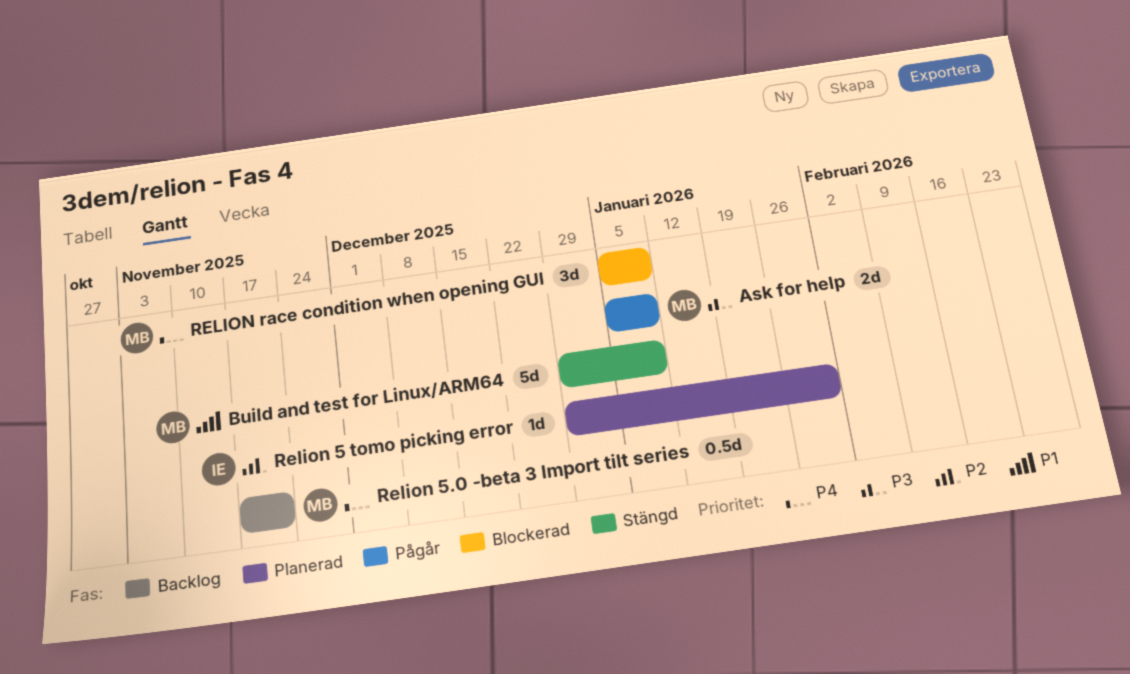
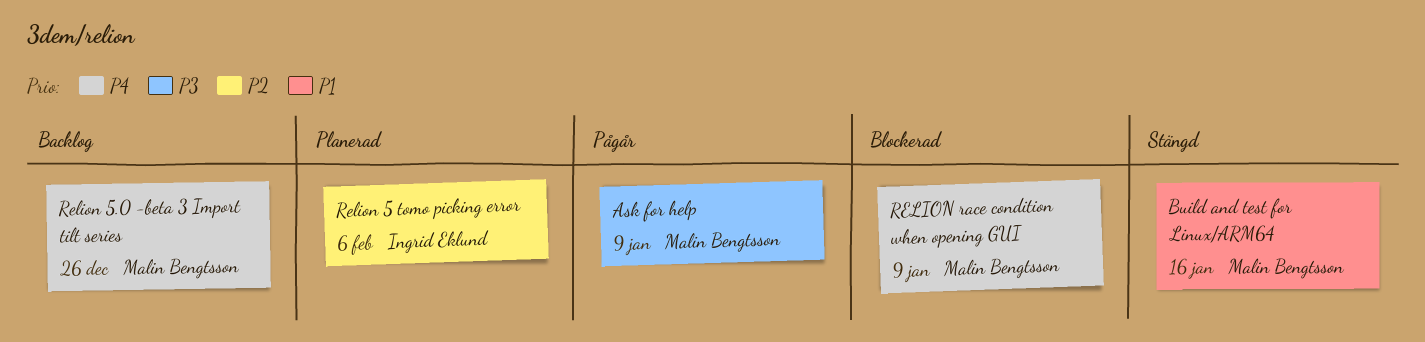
Build and test for Linux/ARM64, due: Jan 9 -> Jan 16
Relion 5 tomo picking error, due: Jan 30 -> Feb 6
Relion 5.0 -beta 3 Import tilt series, due: Nov 21 -> Dec 26

